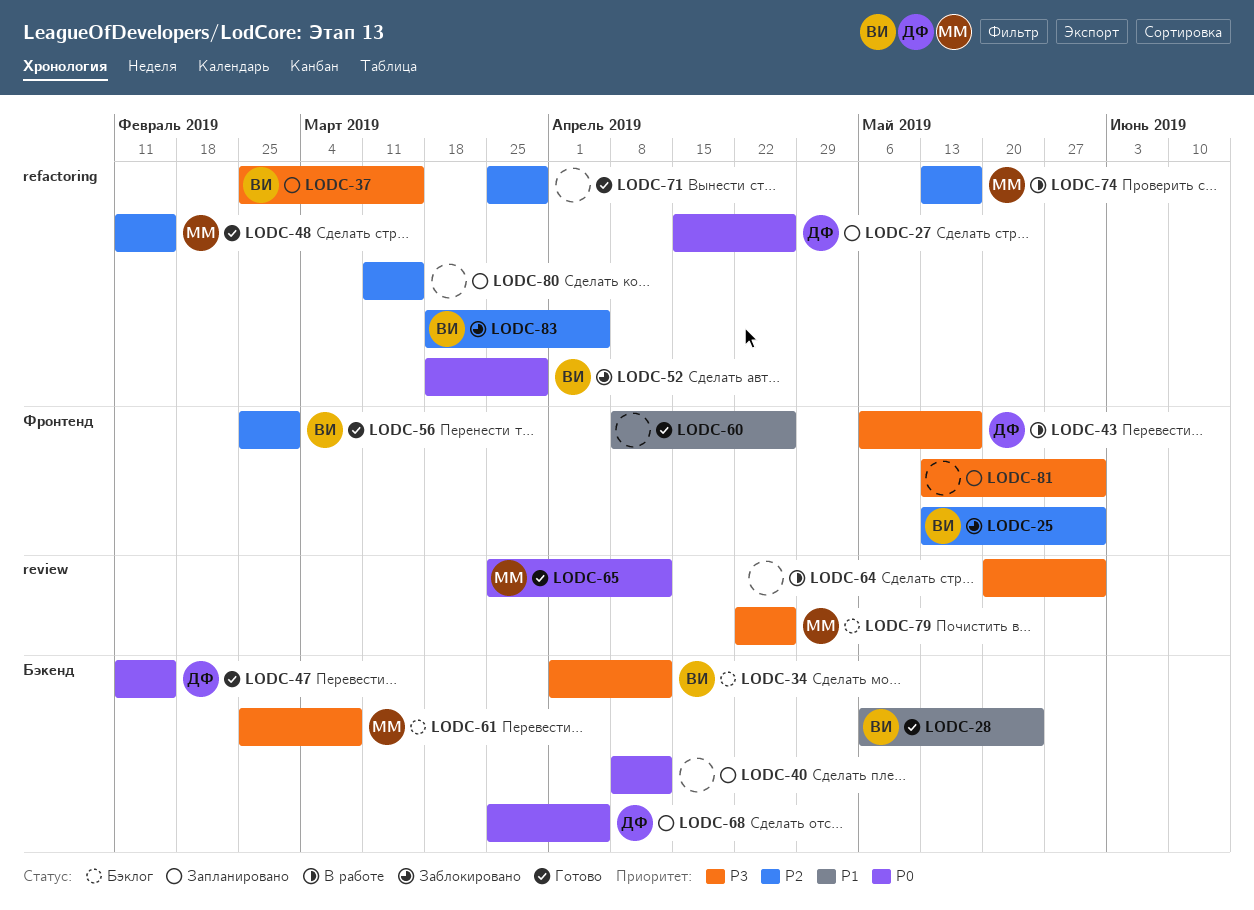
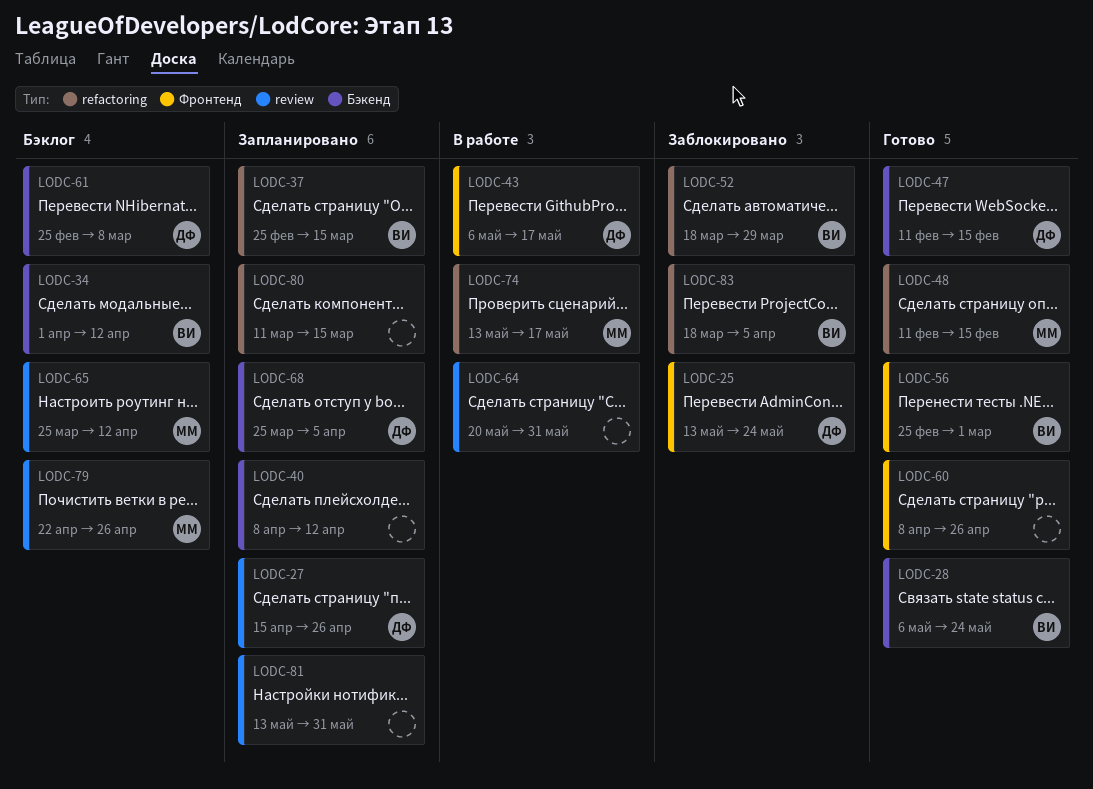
LODC-25, owner: ВИ -> ДФ
LODC-25, due: May 31 -> May 24
LODC-27, label: refactoring -> review
LODC-61, owner: ММ -> ДФ
LODC-65, status: Готово -> Бэклог
LODC-71: present -> none
LODC-81, label: Фронтенд -> review

